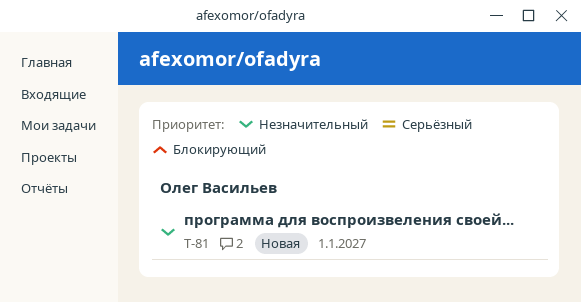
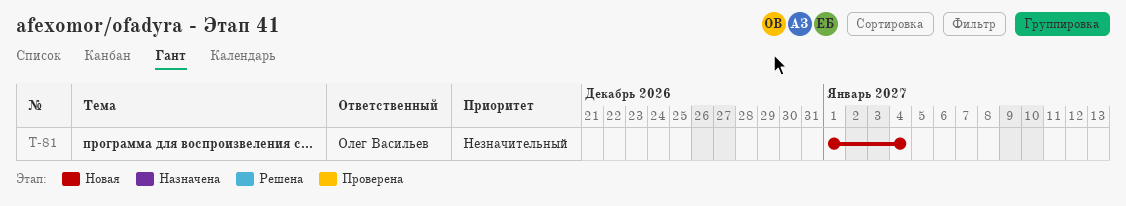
T-81, due: Jan 1 -> Jan 4

